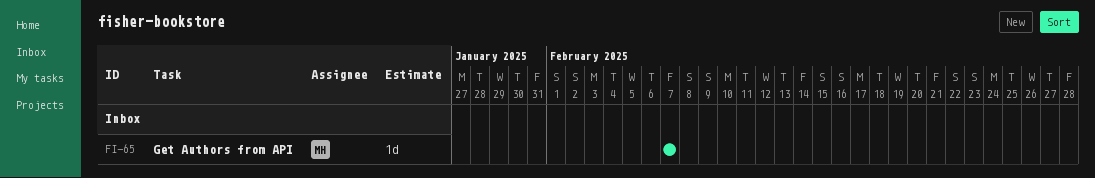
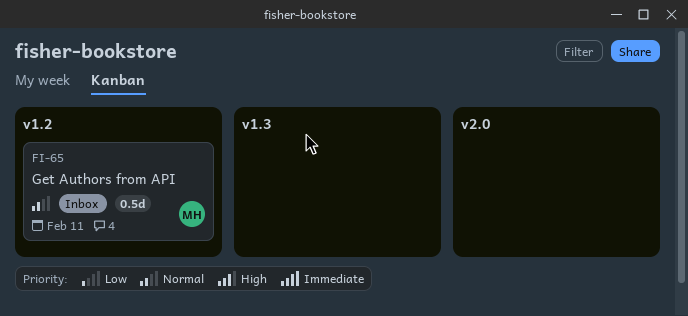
FI-65, estimate: 1d -> 0.5d
FI-65, due: Feb 7 -> Feb 11

